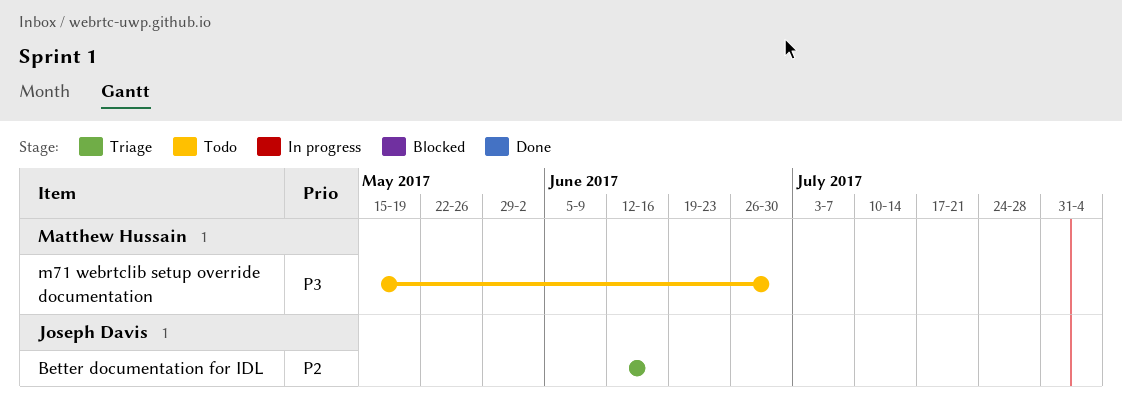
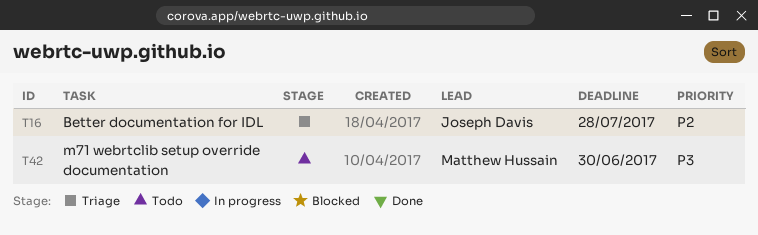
Better documentation for IDL, due: Jun 16 -> Jul 28

